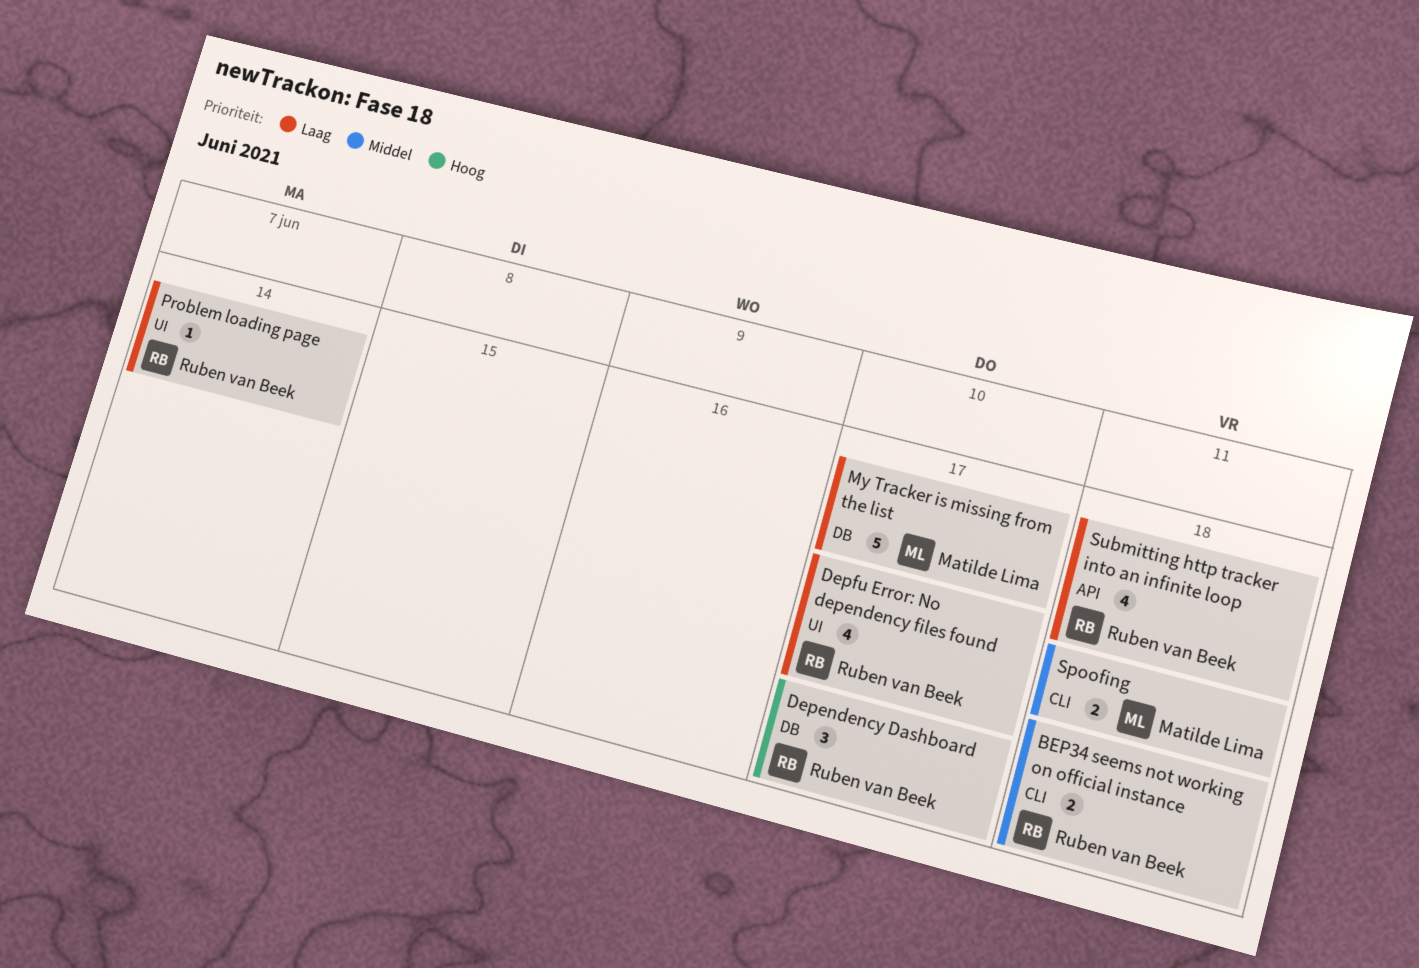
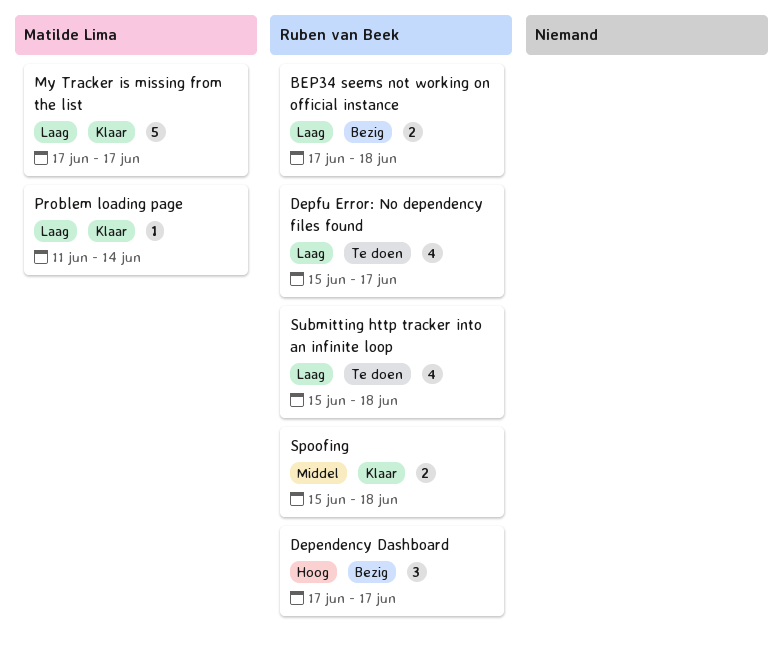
BEP34 seems not working on official instance, priority: Middel -> Laag
Problem loading page, owner: Ruben van Beek -> Matilde Lima
Spoofing, owner: Matilde Lima -> Ruben van Beek

